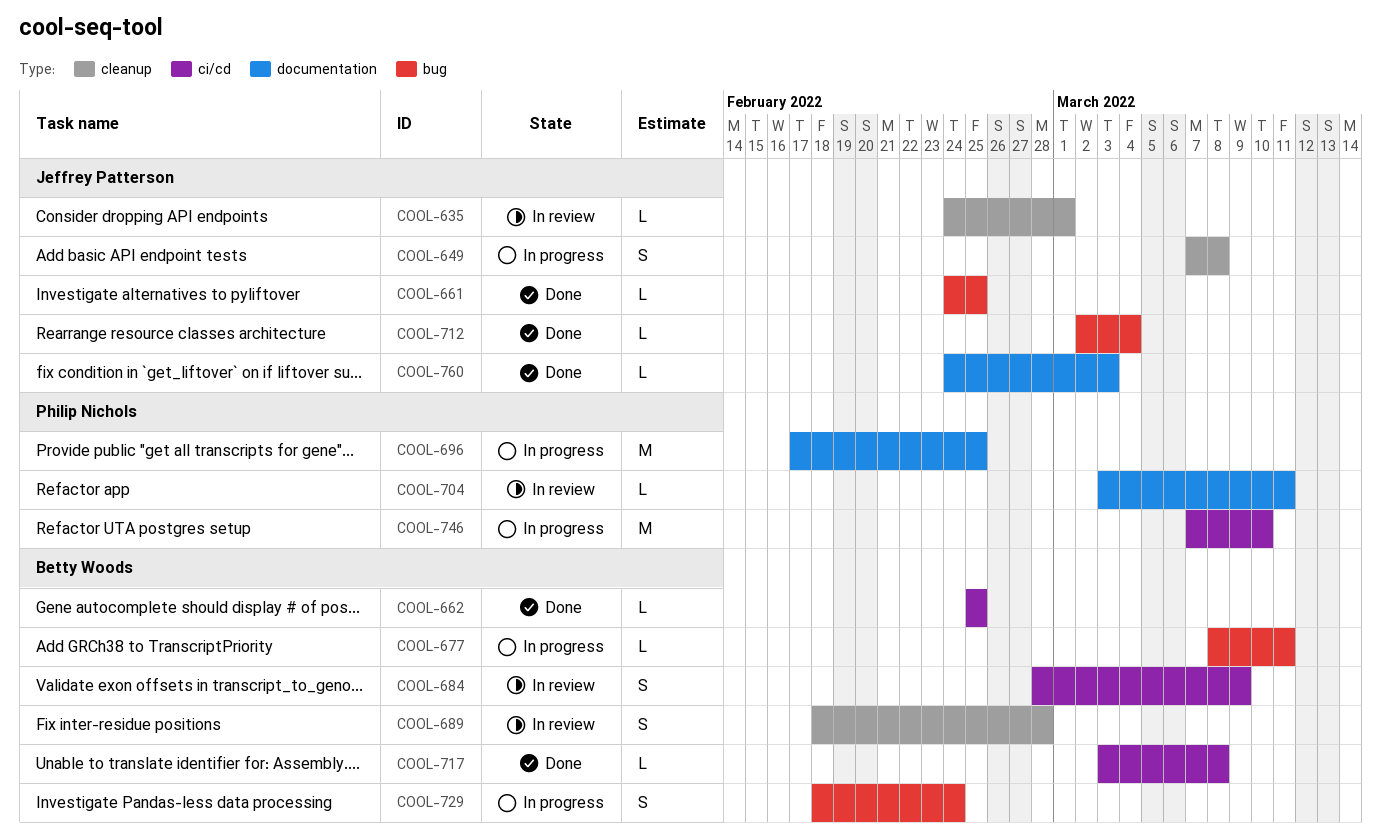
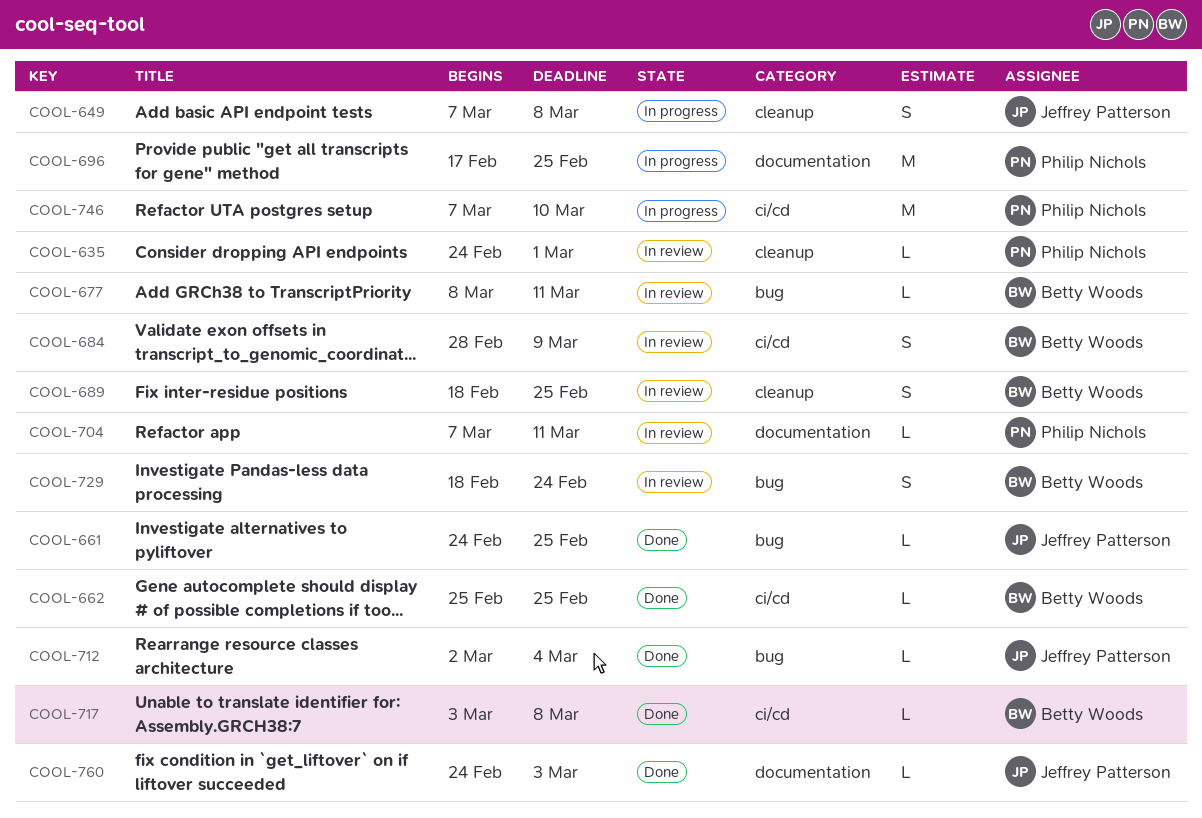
COOL-635, owner: Jeffrey Patterson -> Philip Nichols
COOL-677, status: In progress -> In review
COOL-689, due: Feb 28 -> Feb 25
COOL-704, start: Mar 3 -> Mar 7
COOL-729, status: In progress -> In review

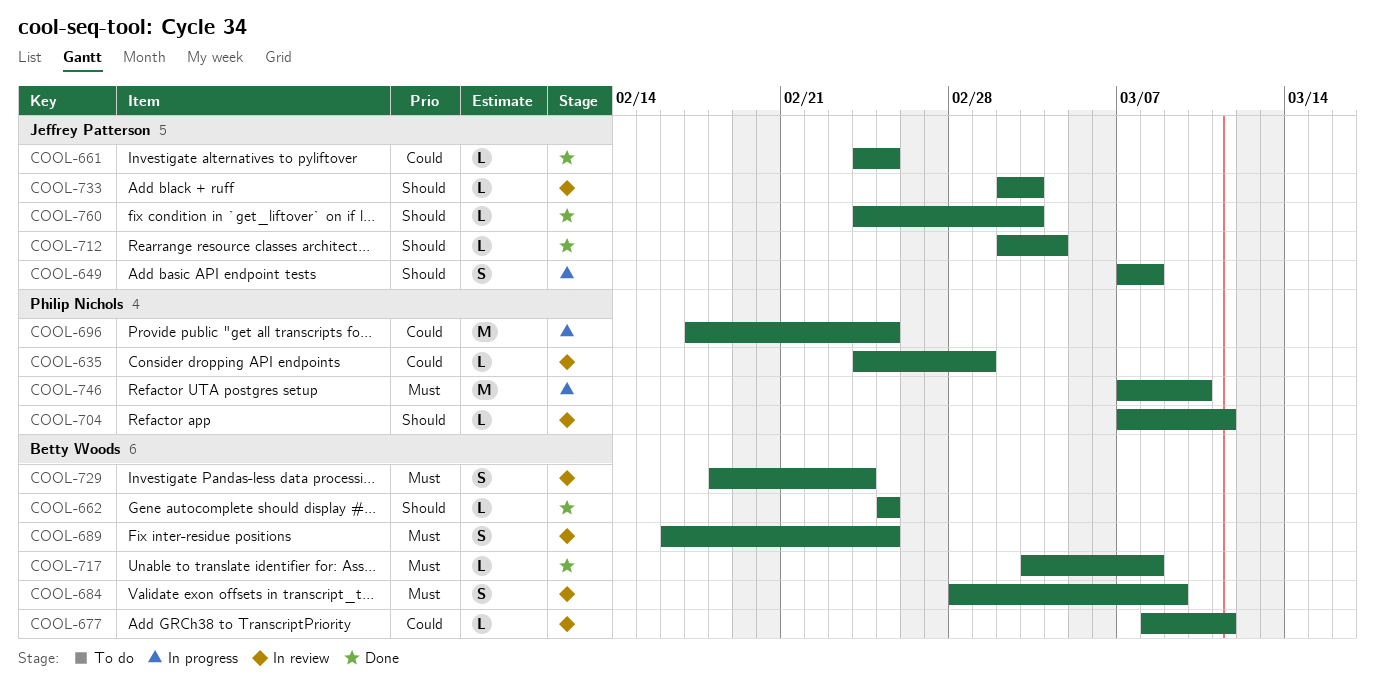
COOL-689, start: Feb 18 -> Feb 16
COOL-733: none -> present

